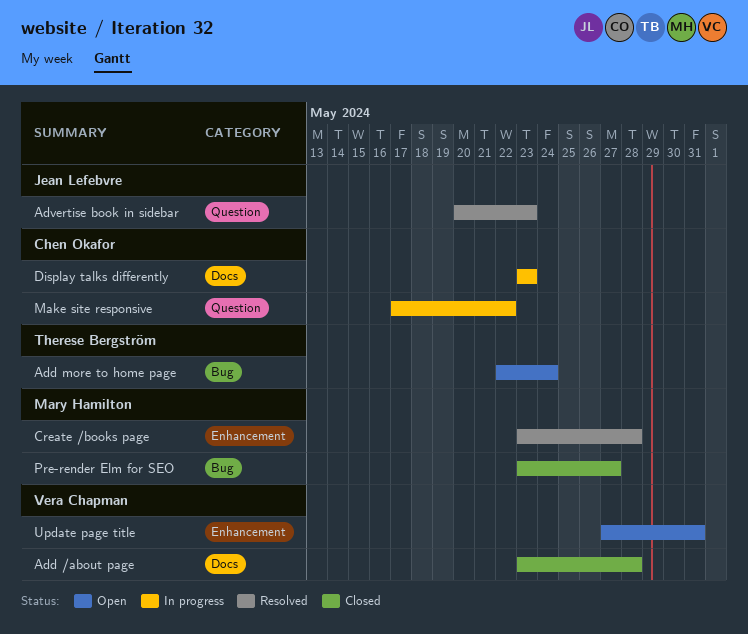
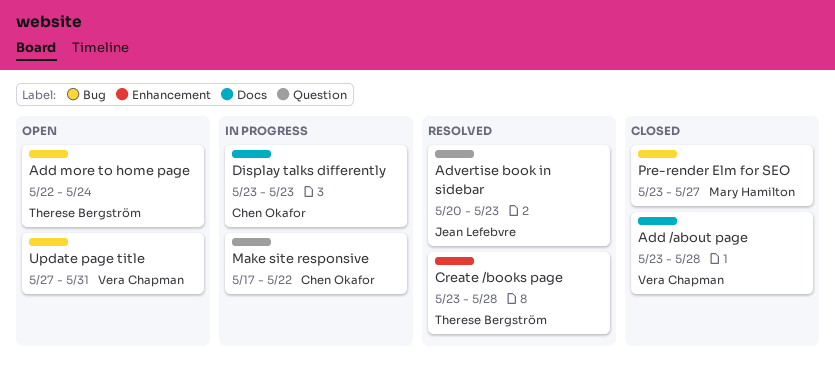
Create /books page, owner: Mary Hamilton -> Therese Bergström
Update page title, label: Enhancement -> Bug

